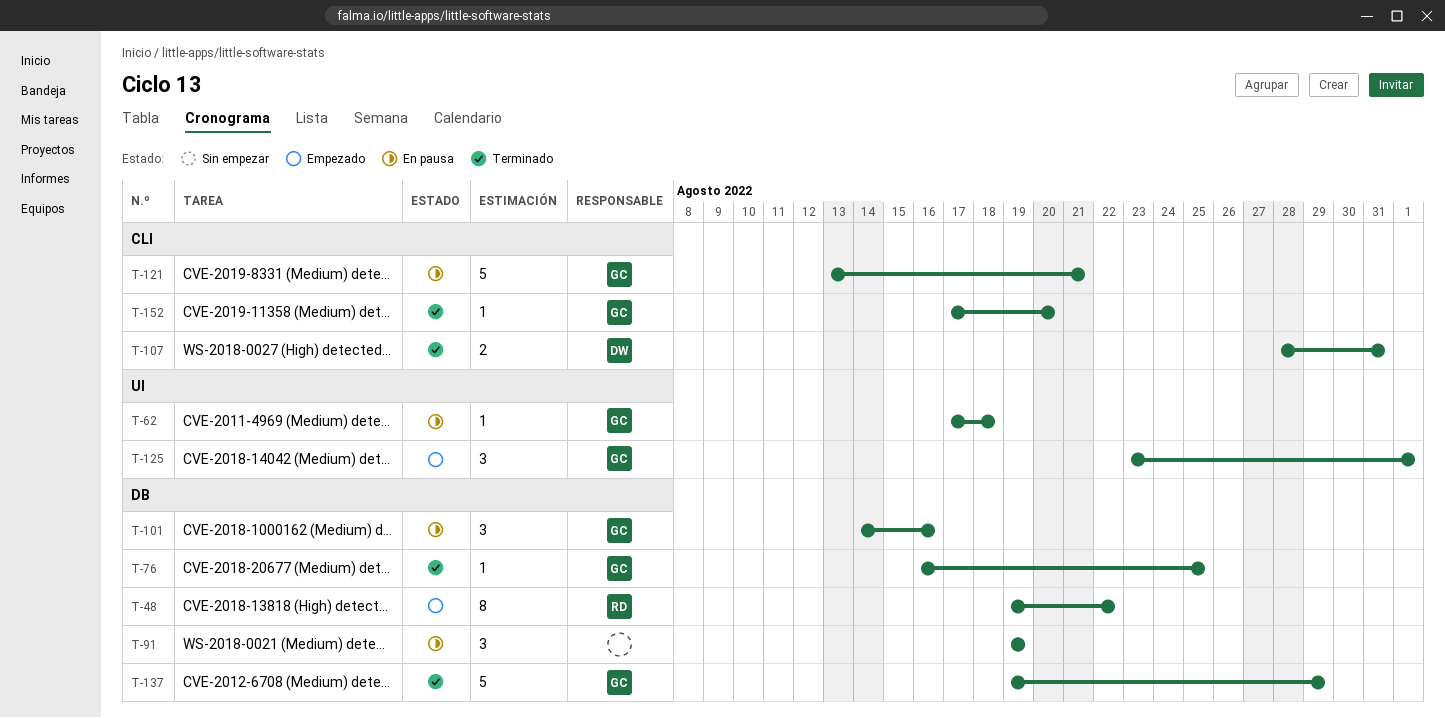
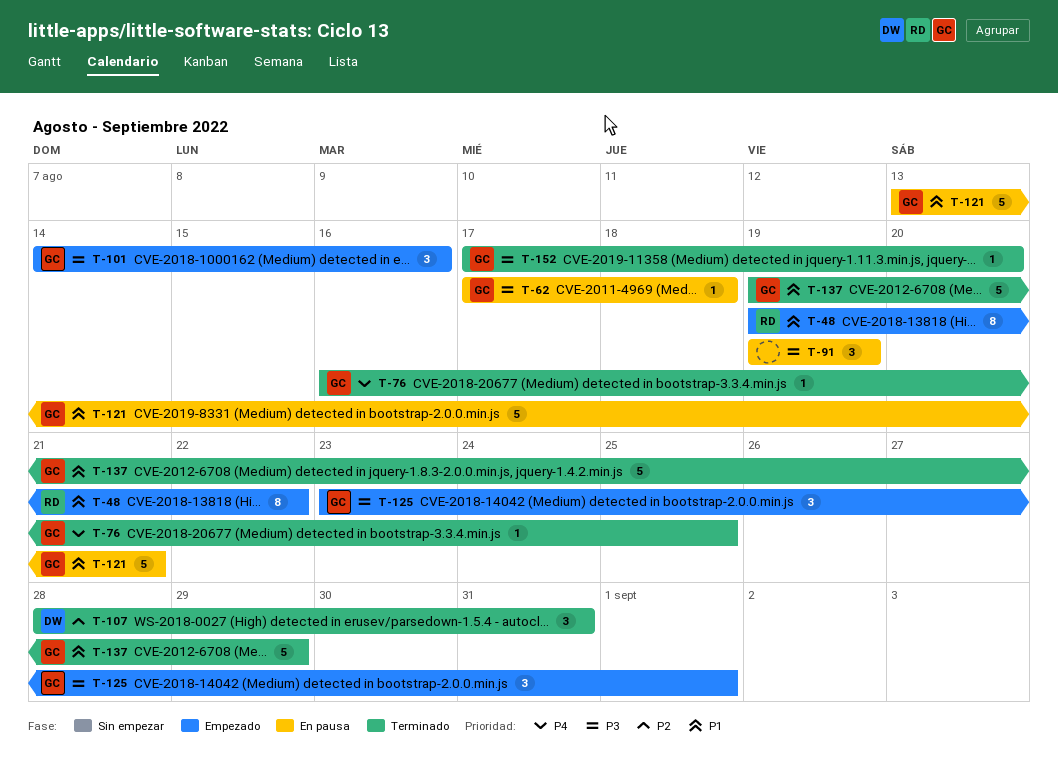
T-101, status: En pausa -> Empezado
T-107, estimate: 2 -> 3

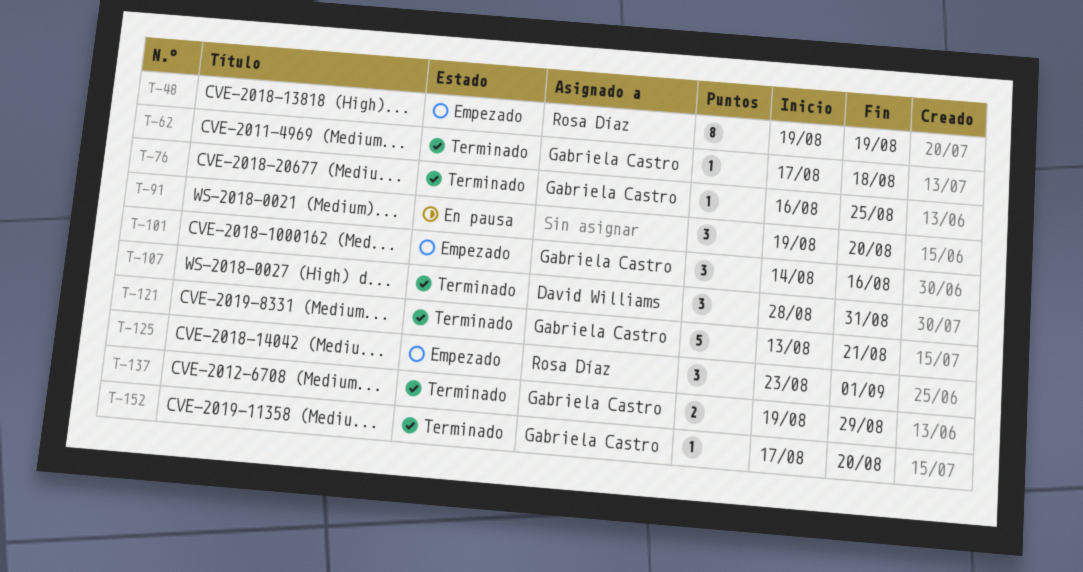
T-48, due: Aug 22 -> Aug 19
T-62, status: En pausa -> Terminado
T-91, due: Aug 19 -> Aug 20
T-121, status: En pausa -> Terminado
T-125, owner: Gabriela Castro -> Rosa Díaz
T-137, estimate: 5 -> 2

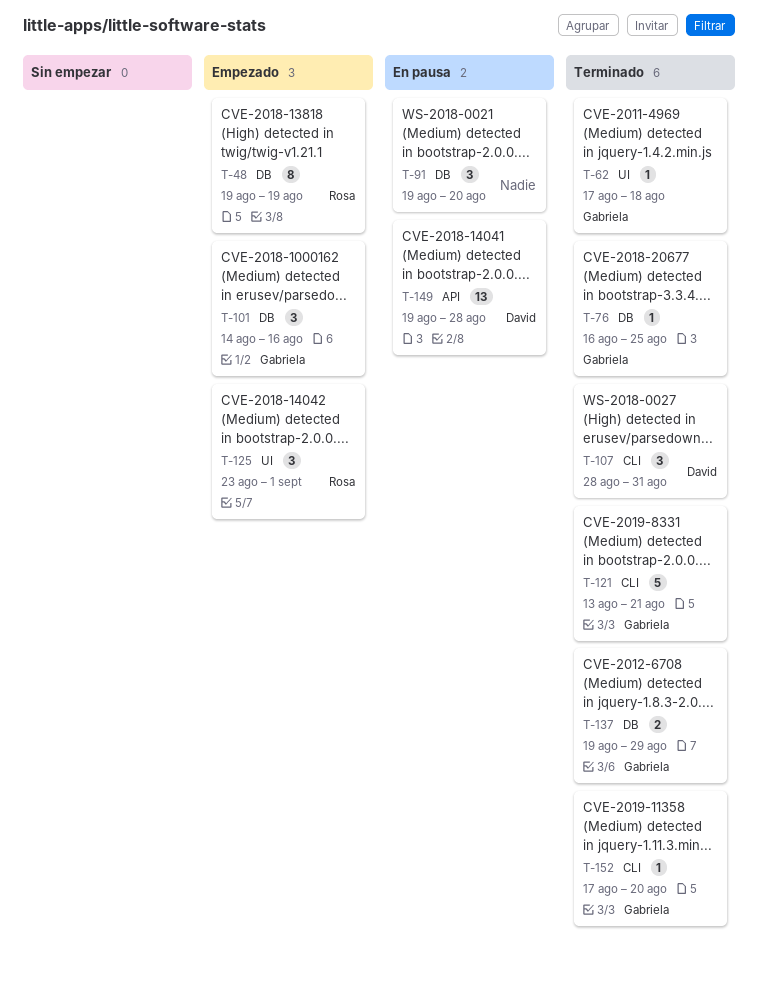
T-149: none -> present

